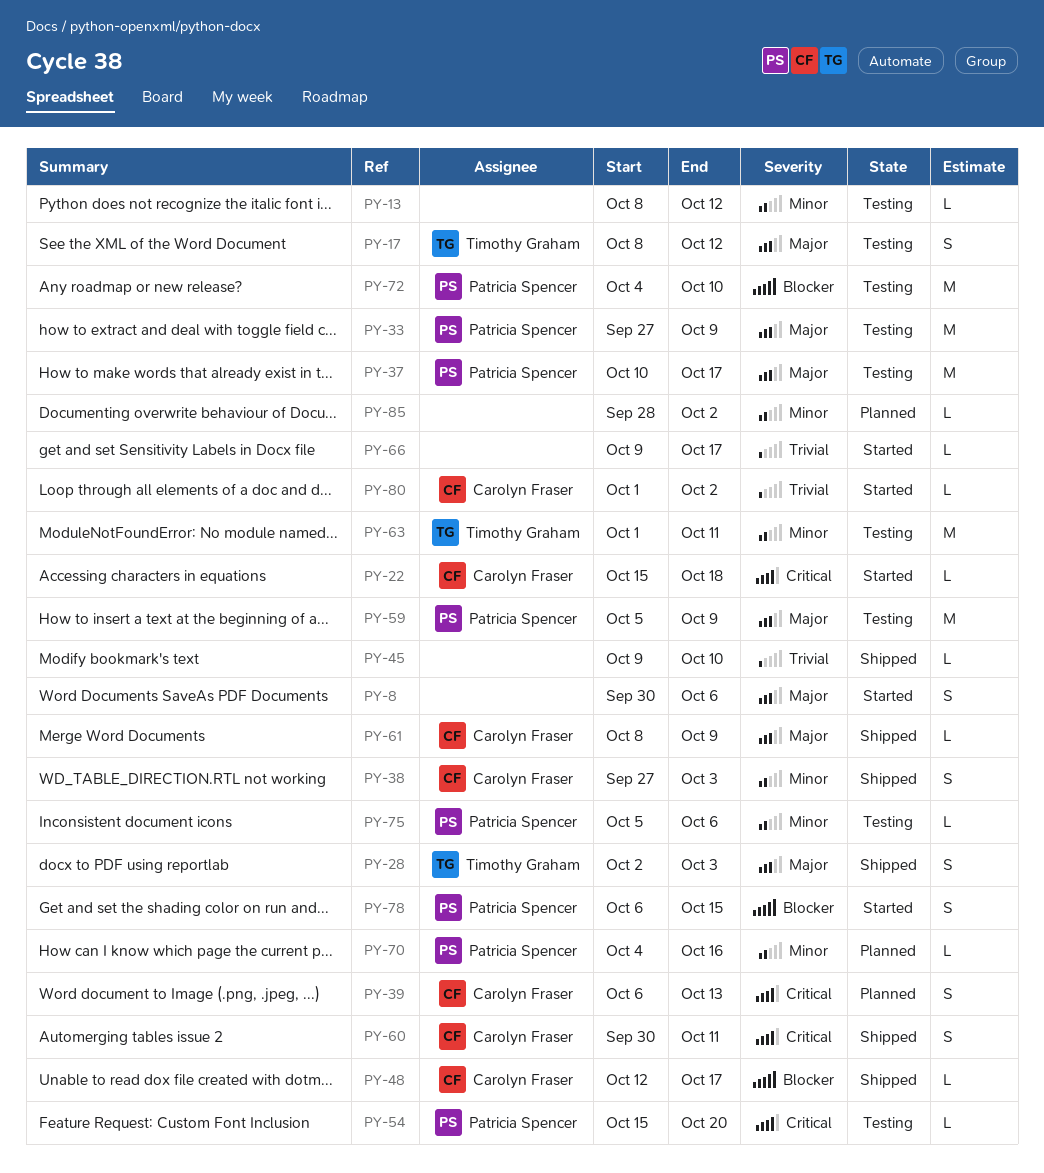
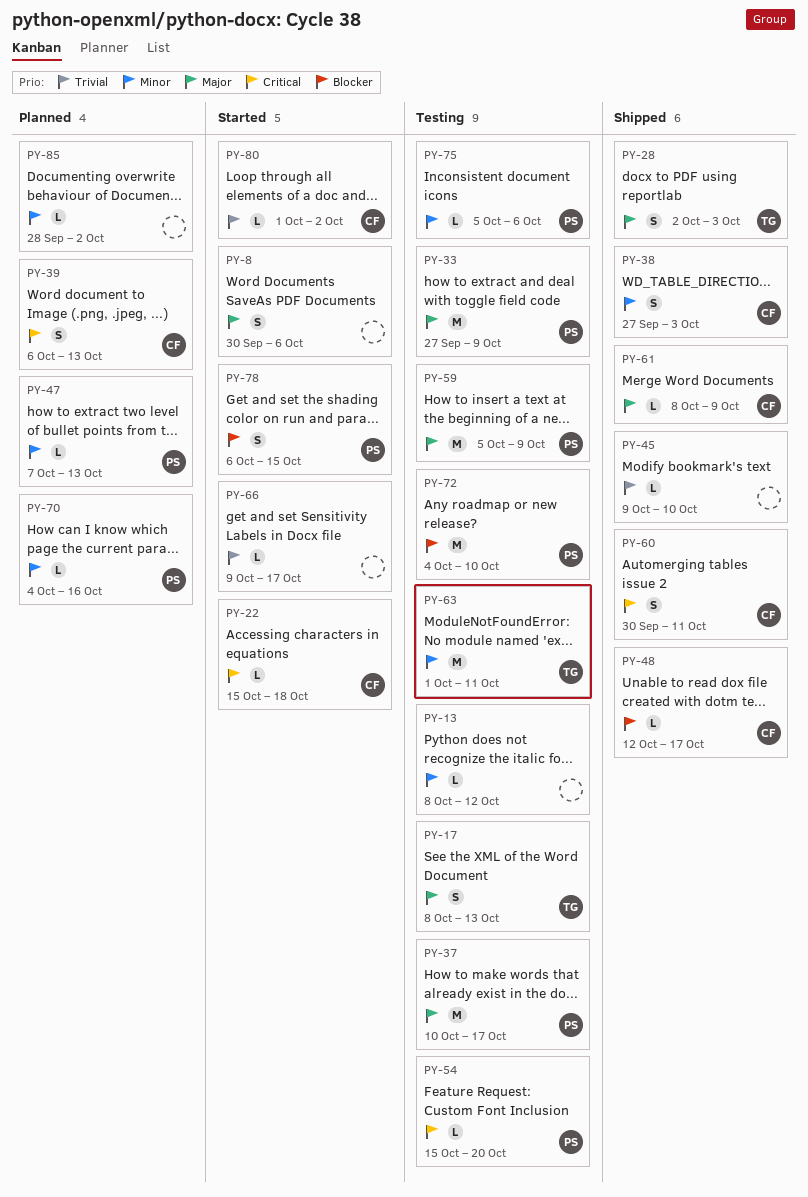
PY-17, due: Oct 12 -> Oct 13
PY-47: none -> present

